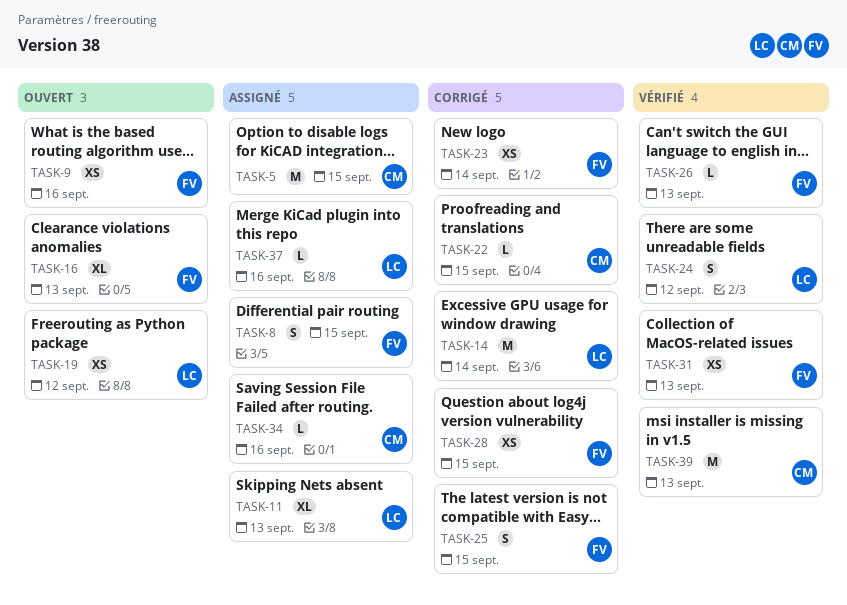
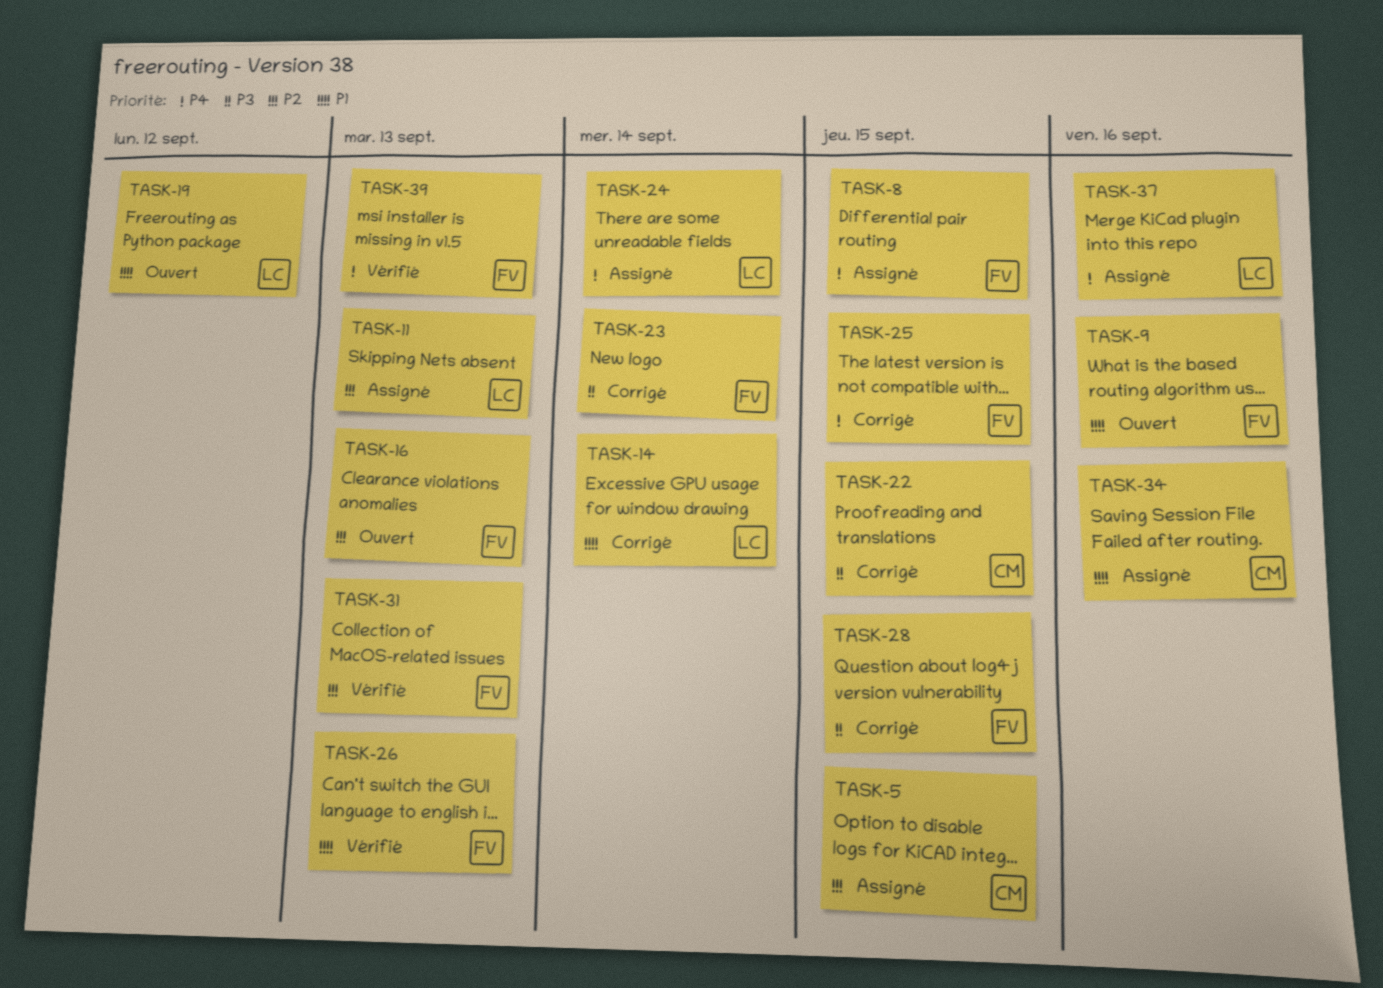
TASK-24, status: Vérifié -> Assigné
TASK-24, due: Sep 12 -> Sep 14
TASK-39, owner: CM -> FV

